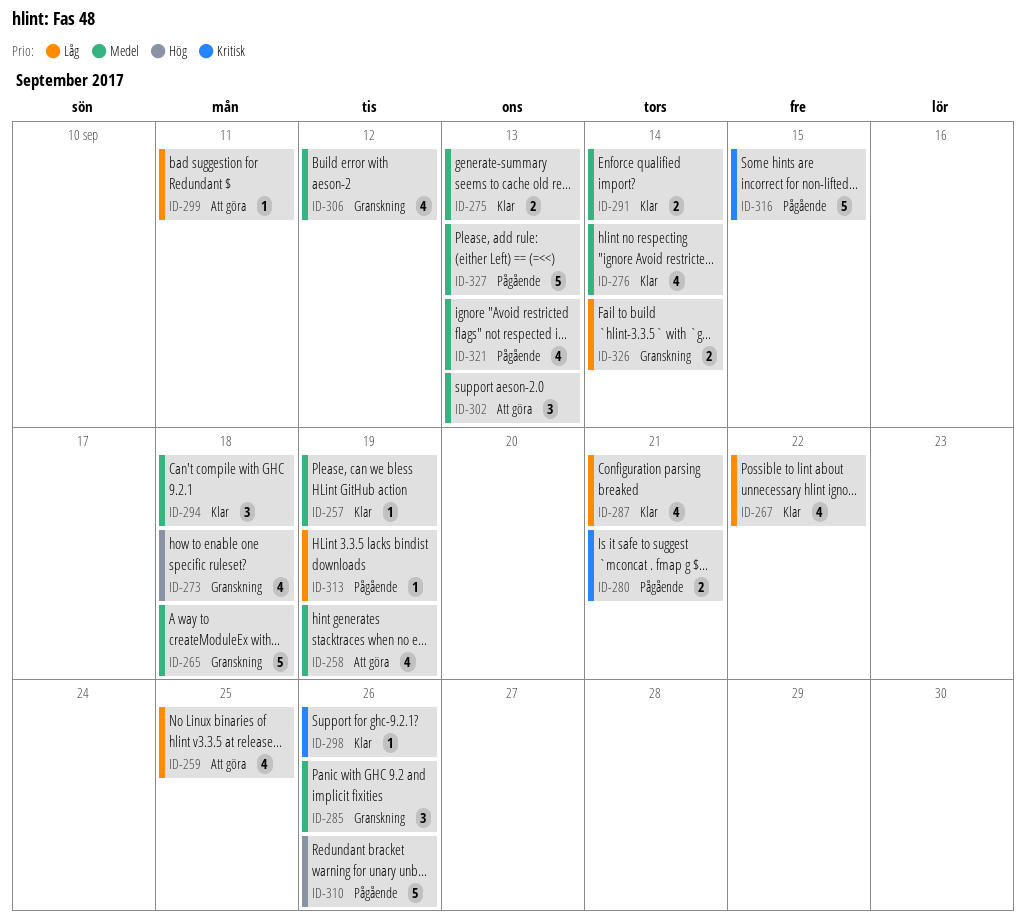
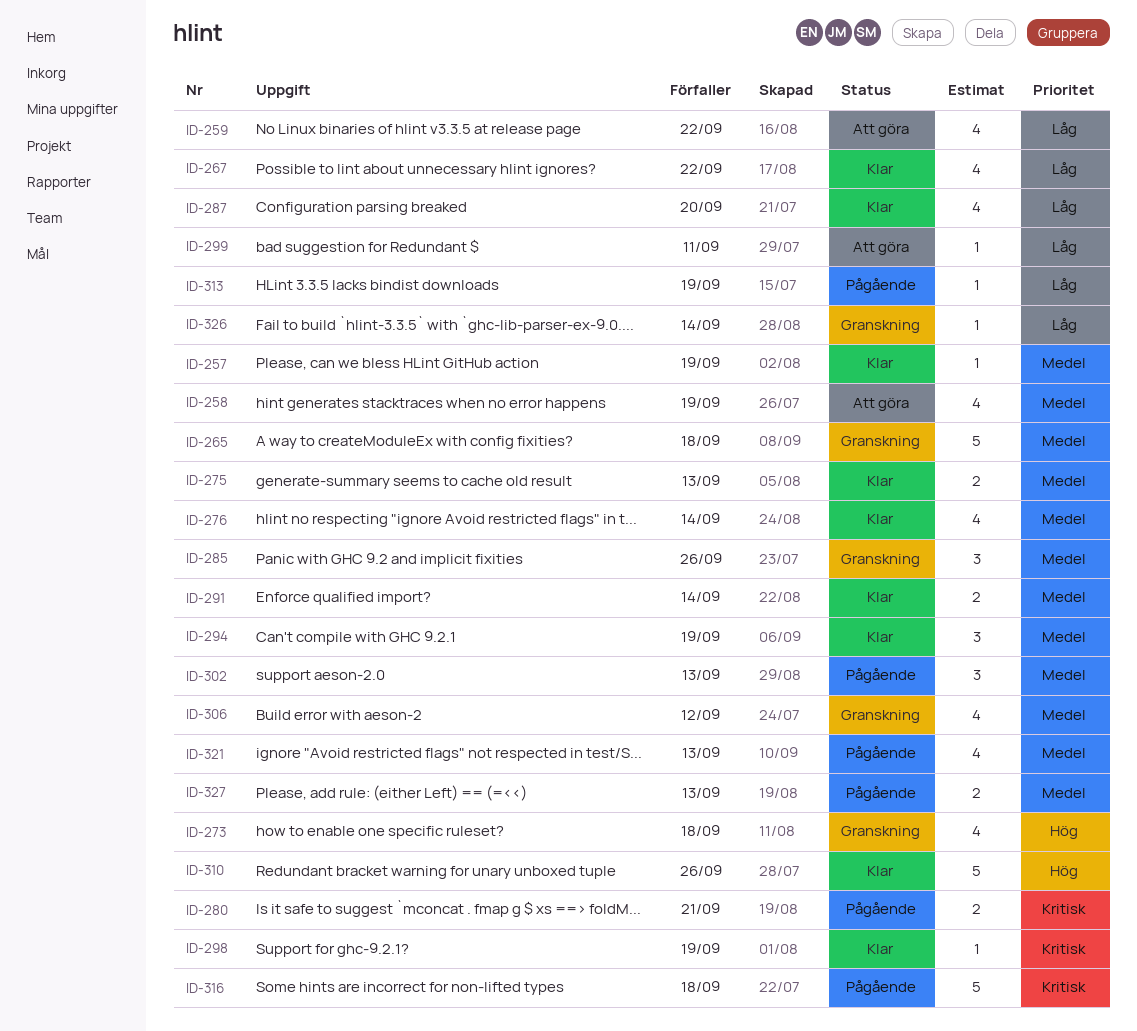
ID-259, due: Sep 25 -> Sep 22
ID-287, due: Sep 21 -> Sep 20
ID-294, due: Sep 18 -> Sep 19
ID-298, due: Sep 26 -> Sep 19
ID-302, status: Att göra -> Pågående
ID-310, status: Pågående -> Klar
ID-316, due: Sep 15 -> Sep 18
ID-326, estimate: 2 -> 1
ID-327, estimate: 5 -> 2

